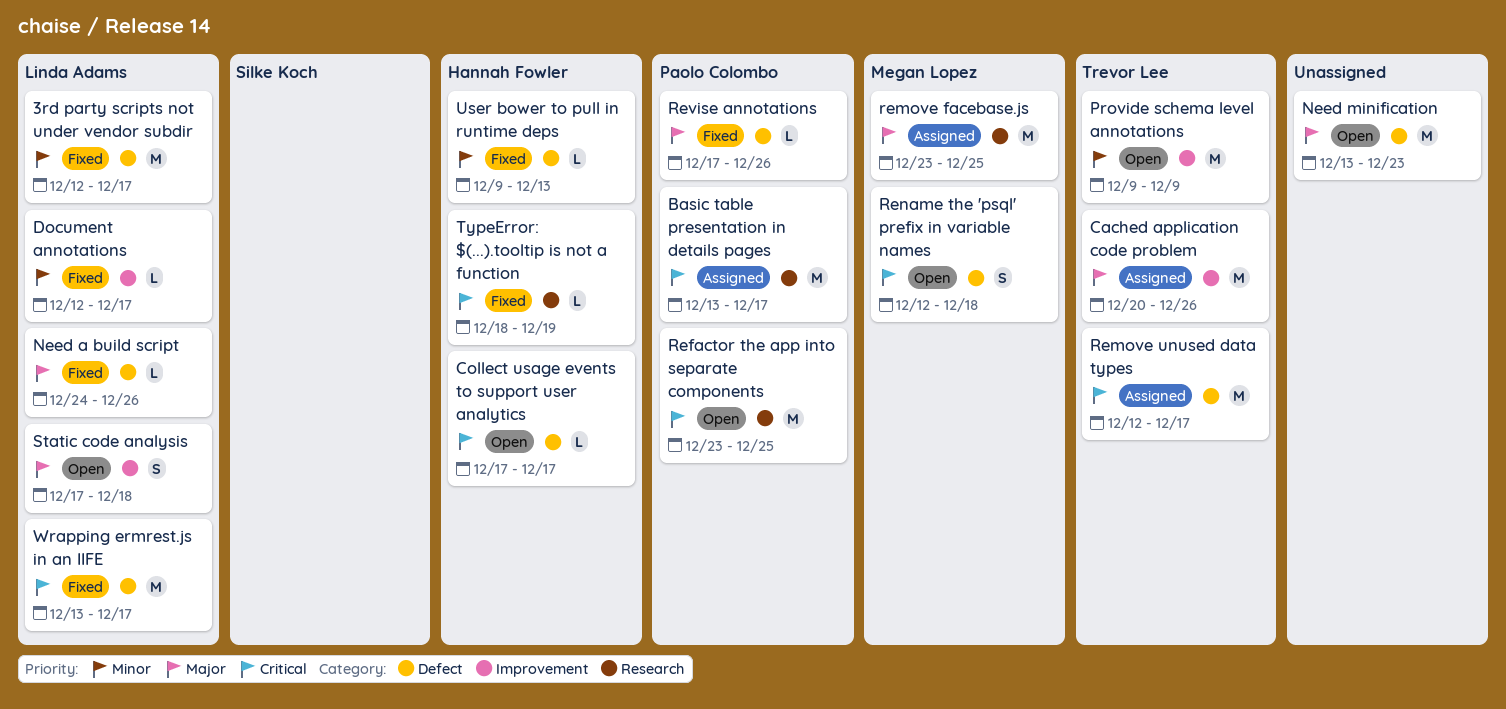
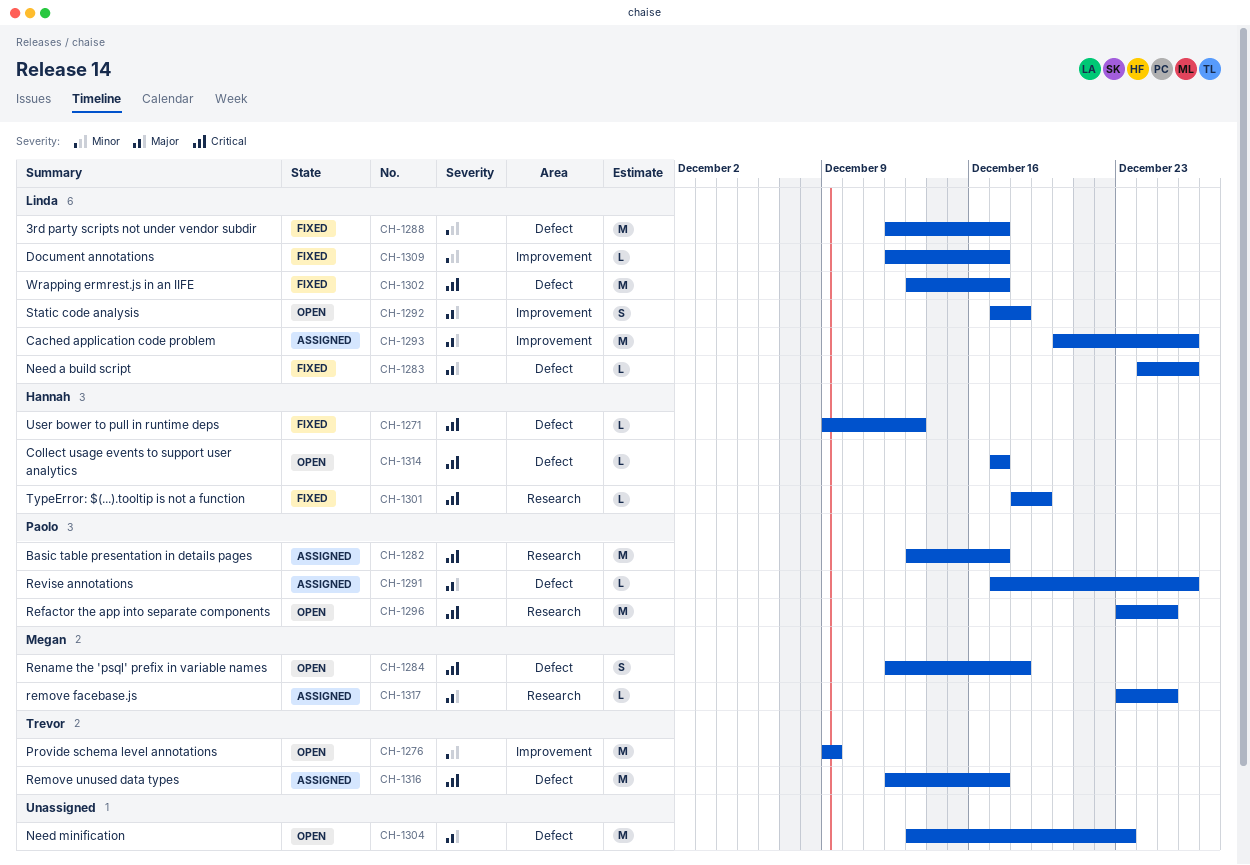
Cached application code problem, owner: Trevor Lee -> Linda Adams
remove facebase.js, estimate: M -> L
Revise annotations, status: Fixed -> Assigned
User bower to pull in runtime deps, priority: Minor -> Critical

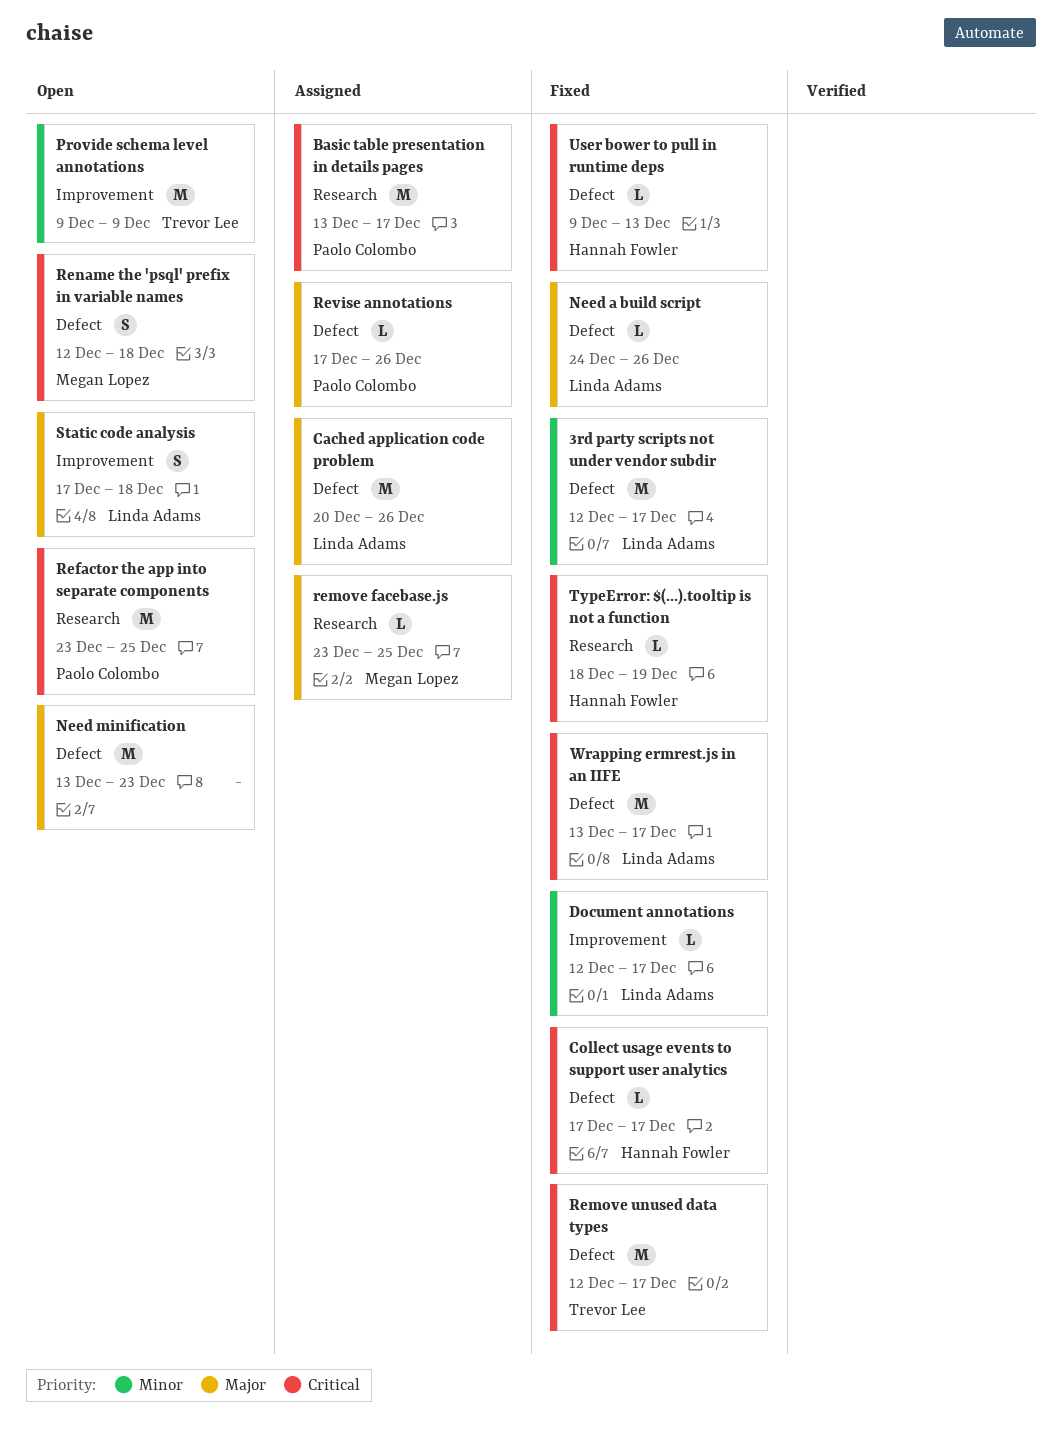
Cached application code problem, label: Improvement -> Defect
Collect usage events to support user analytics, status: Open -> Fixed
Remove unused data types, status: Assigned -> Fixed

